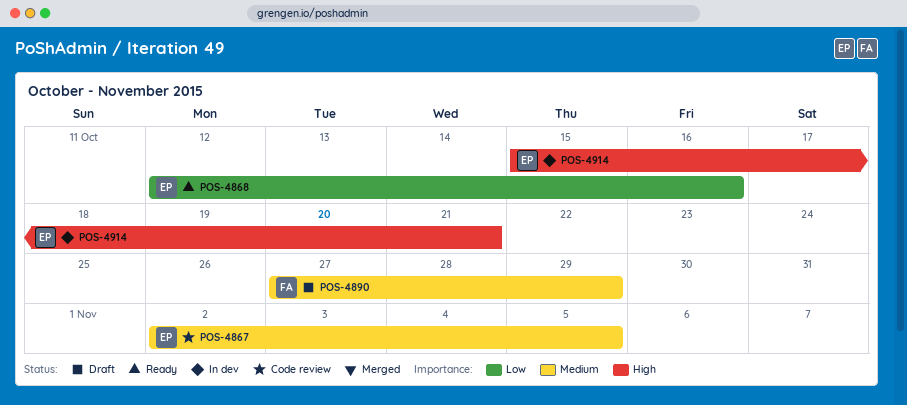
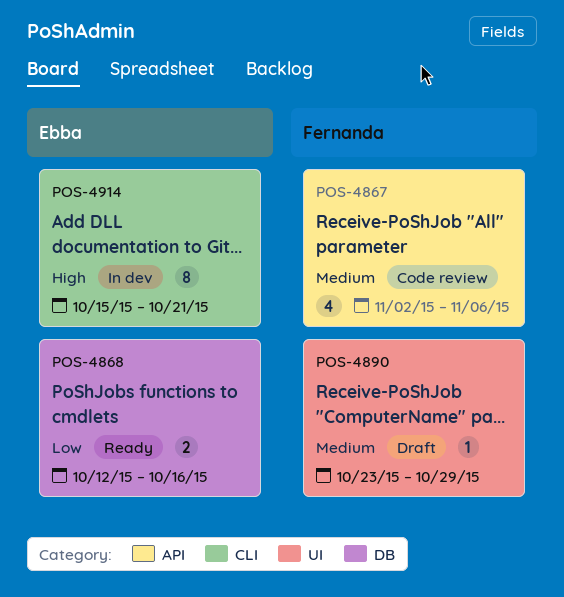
POS-4867, owner: Ebba -> Fernanda
POS-4867, due: Nov 5 -> Nov 6
POS-4890, start: Oct 27 -> Oct 23

